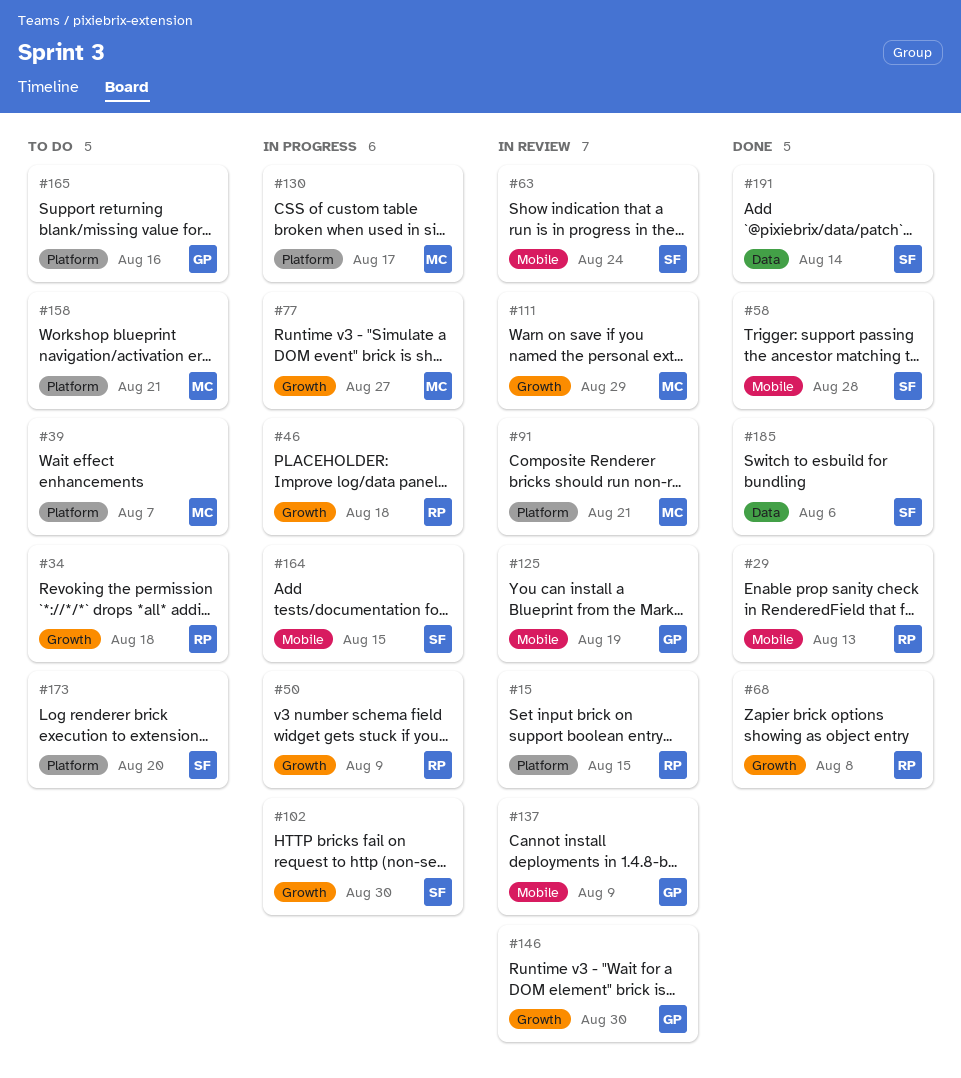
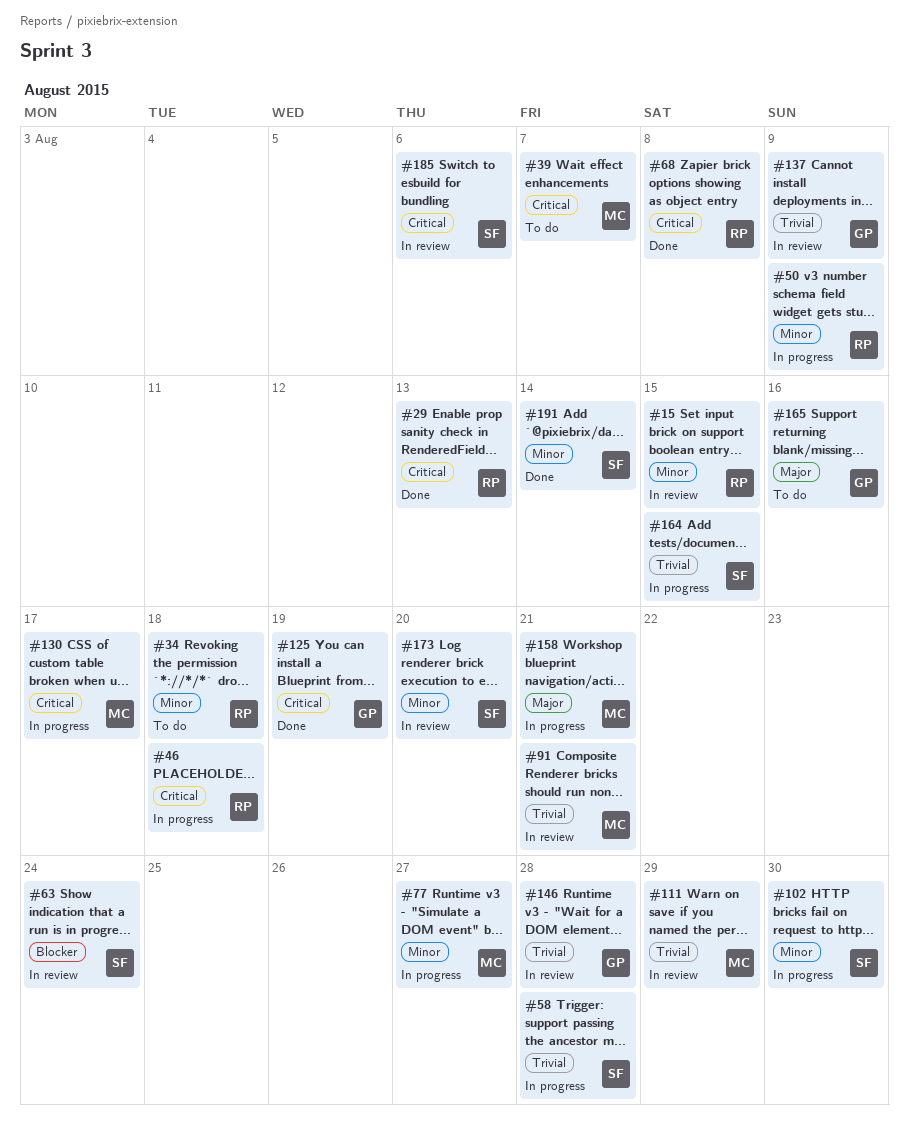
#58, status: Done -> In progress
#125, status: In review -> Done
#146, due: Aug 30 -> Aug 28
#158, status: To do -> In progress
#173, status: To do -> In review
#185, status: Done -> In review

